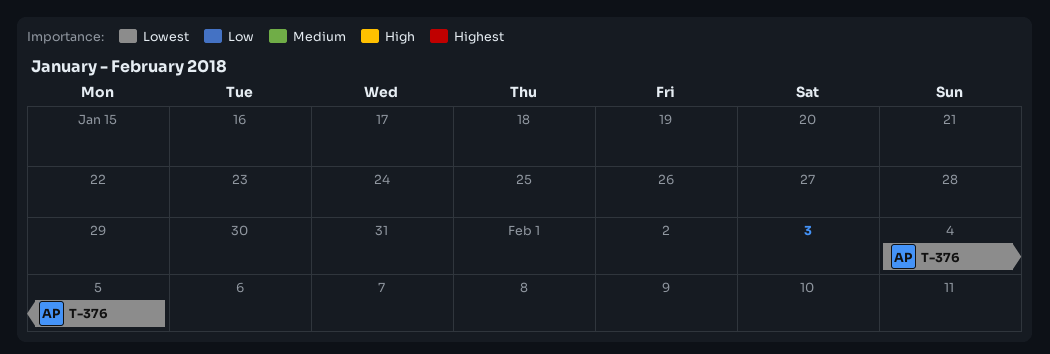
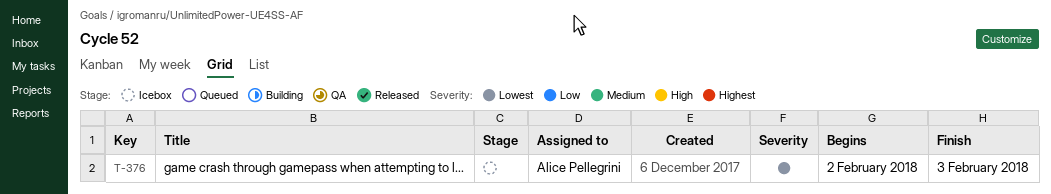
T-376, start: Feb 4 -> Feb 2
T-376, due: Feb 5 -> Feb 3

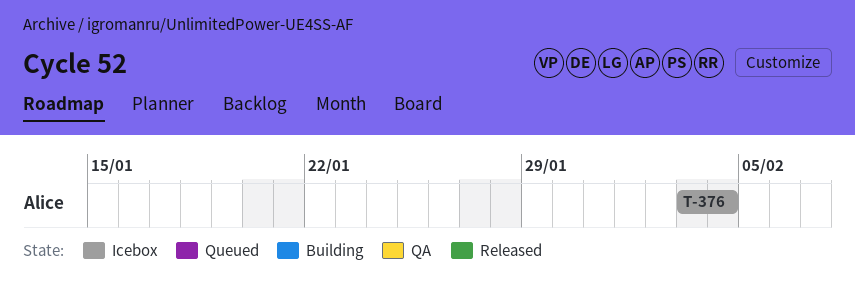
T-376, start: Feb 2 -> Feb 3
T-376, due: Feb 3 -> Feb 4

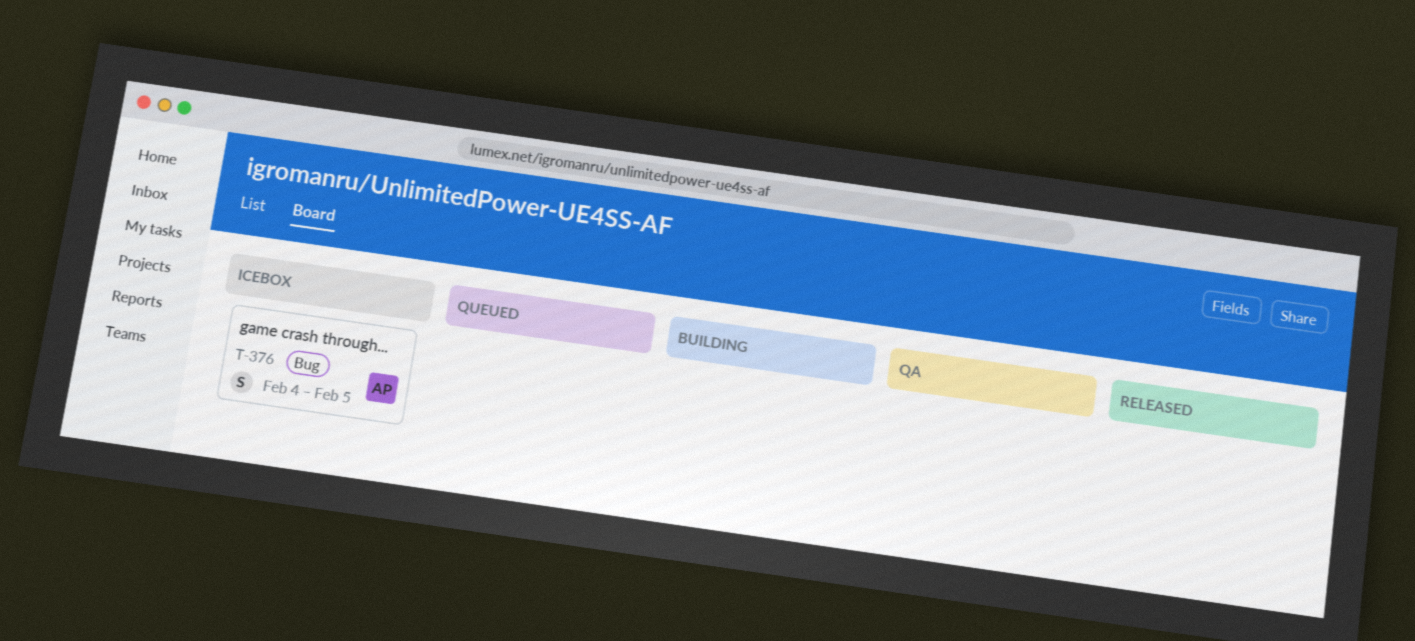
T-376, start: Feb 3 -> Feb 4
T-376, due: Feb 4 -> Feb 5

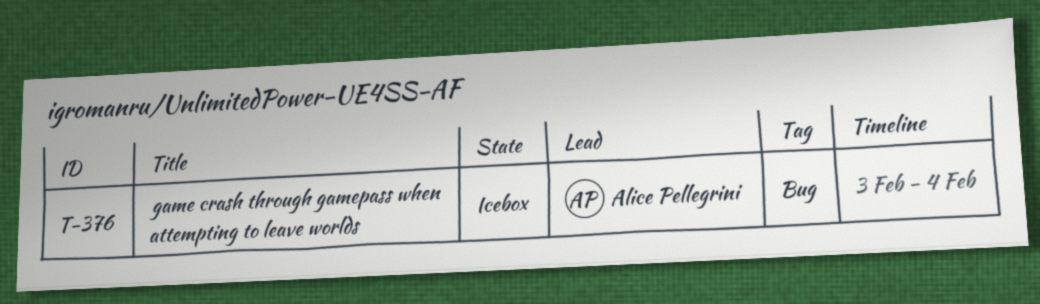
T-376, start: Feb 4 -> Feb 3
T-376, due: Feb 5 -> Feb 4

